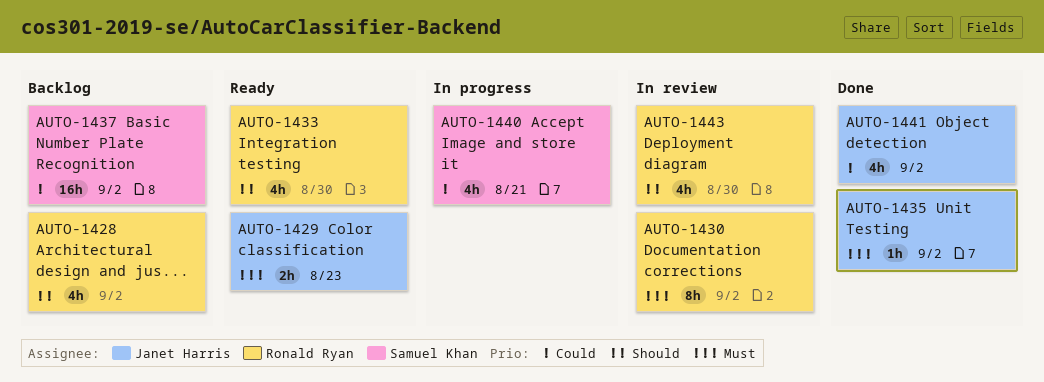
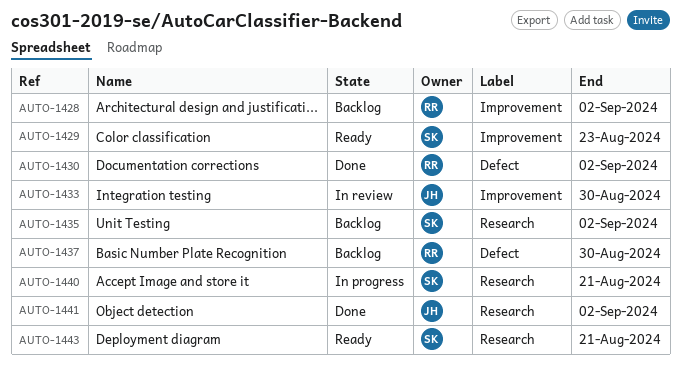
AUTO-1429, owner: Janet Harris -> Samuel Khan
AUTO-1430, status: In review -> Done
AUTO-1433, status: Ready -> In review
AUTO-1433, owner: Ronald Ryan -> Janet Harris
AUTO-1435, status: Done -> Backlog
AUTO-1435, owner: Janet Harris -> Samuel Khan
AUTO-1437, owner: Samuel Khan -> Ronald Ryan
AUTO-1437, due: Sep 2 -> Aug 30
AUTO-1443, status: In review -> Ready
AUTO-1443, owner: Ronald Ryan -> Samuel Khan
AUTO-1443, due: Aug 30 -> Aug 21

